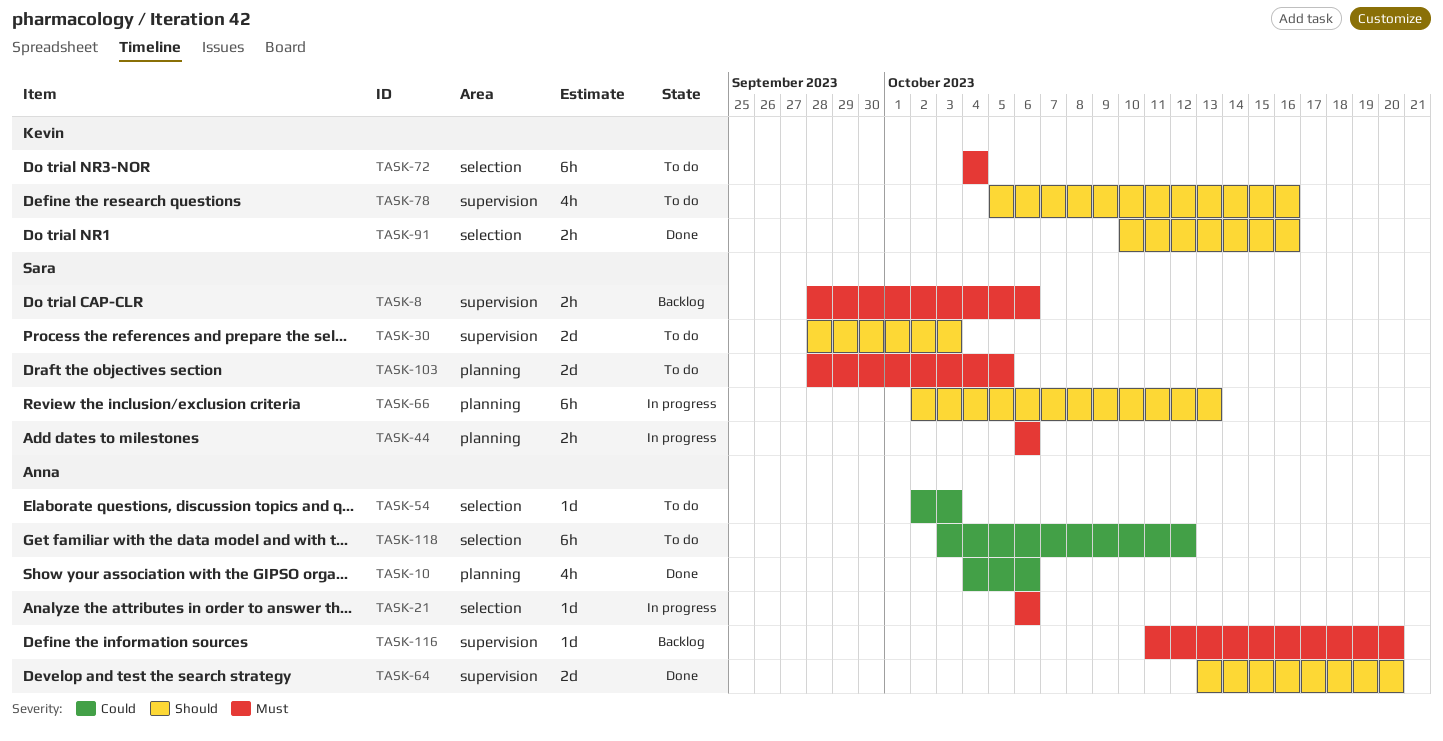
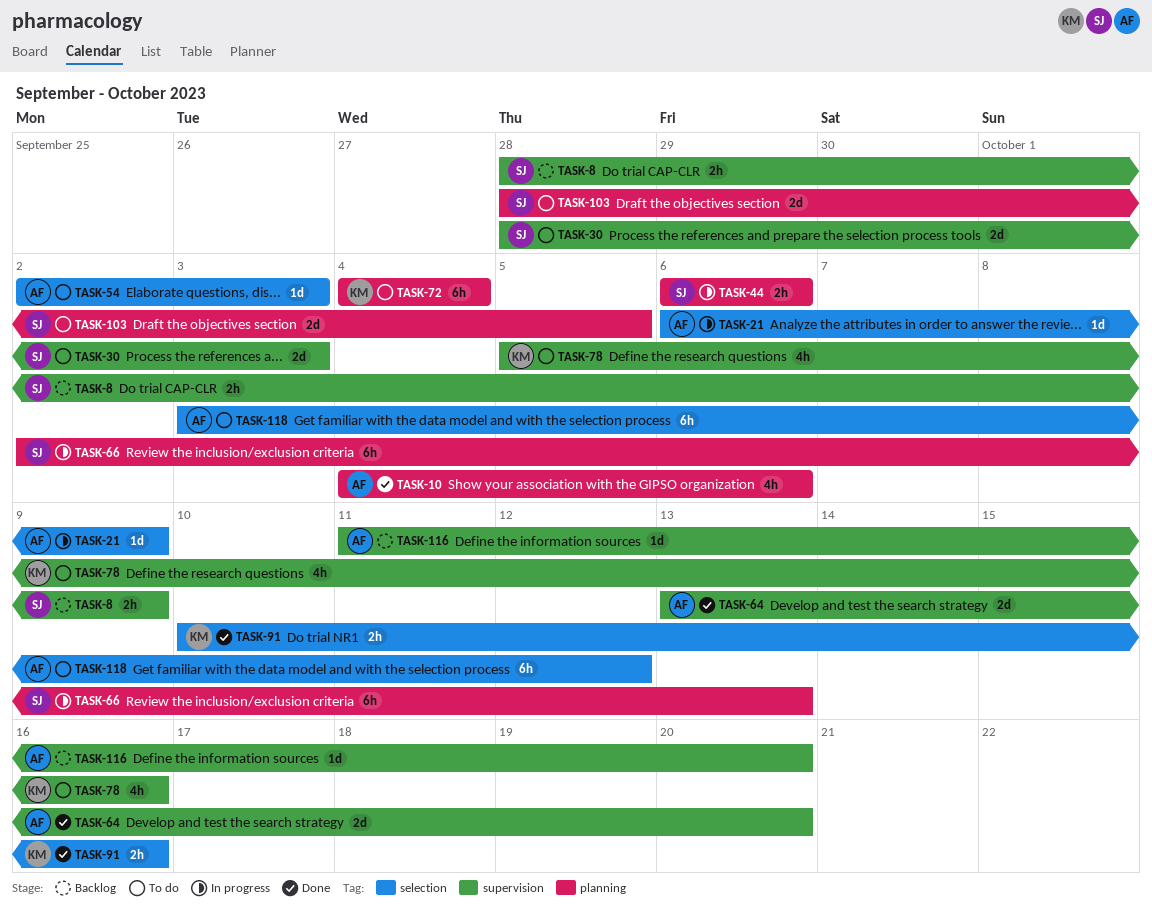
TASK-8, due: Oct 6 -> Oct 9
TASK-21, due: Oct 6 -> Oct 9
TASK-72, label: selection -> planning

